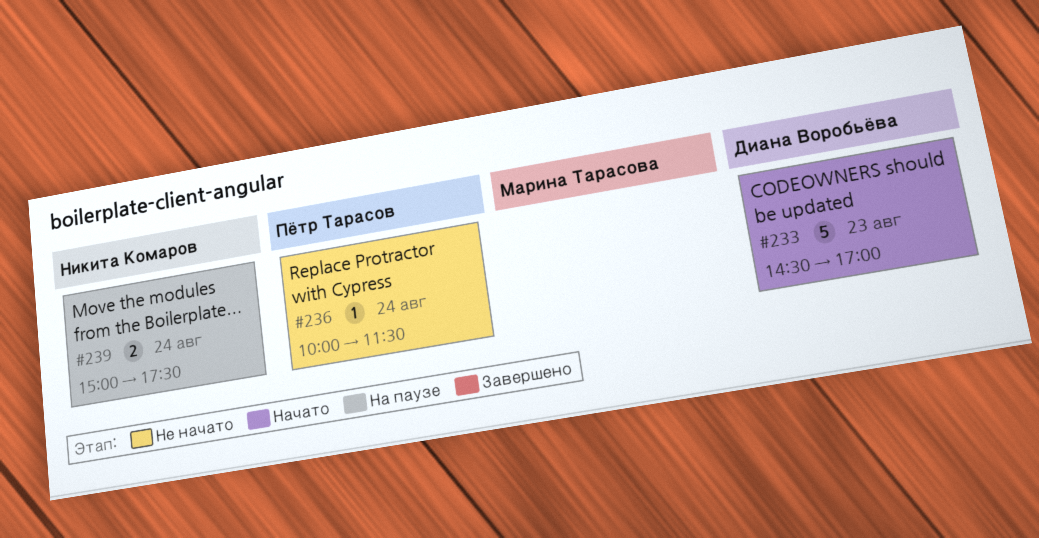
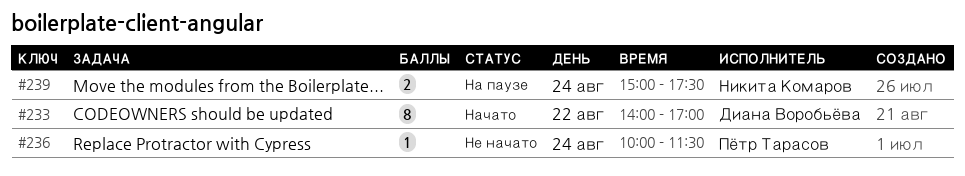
#233, estimate: 5 -> 8
#233, day: Aug 23 -> Aug 22
#233, begins: 14:30 -> 14:00

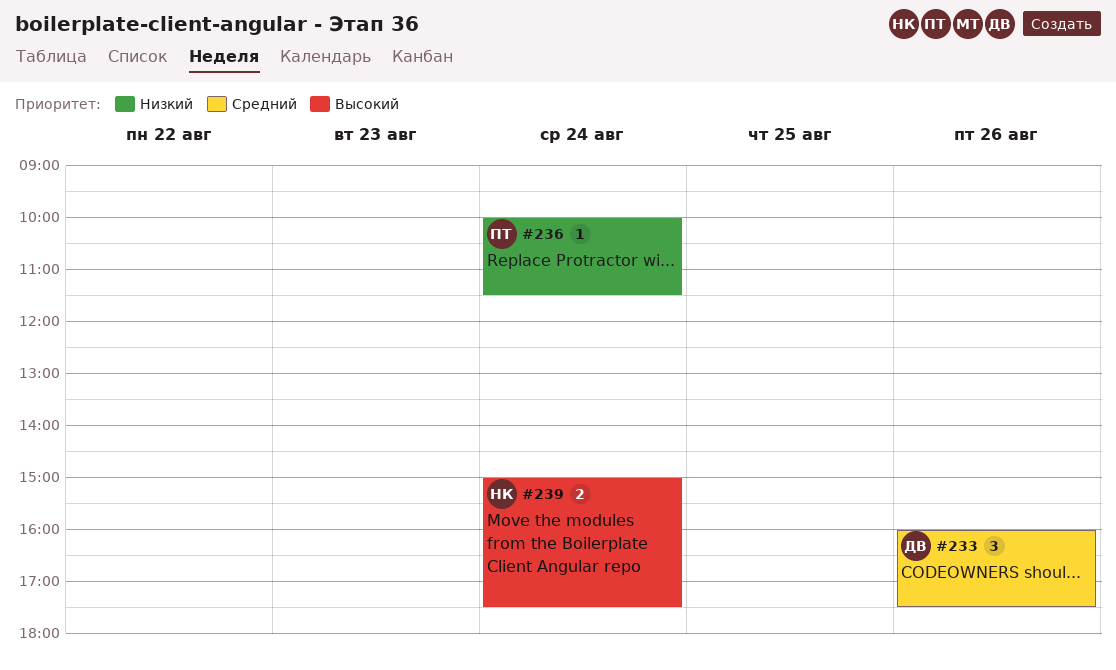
#233, estimate: 8 -> 3
#233, day: Aug 22 -> Aug 26
#233, begins: 14:00 -> 16:00
#233, ends: 17:00 -> 17:30

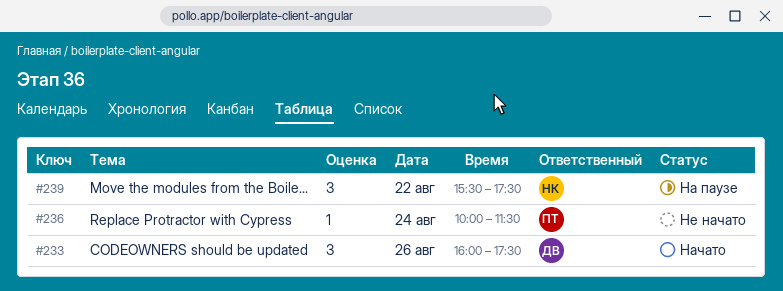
#239, estimate: 2 -> 3
#239, day: Aug 24 -> Aug 22
#239, begins: 15:00 -> 15:30

